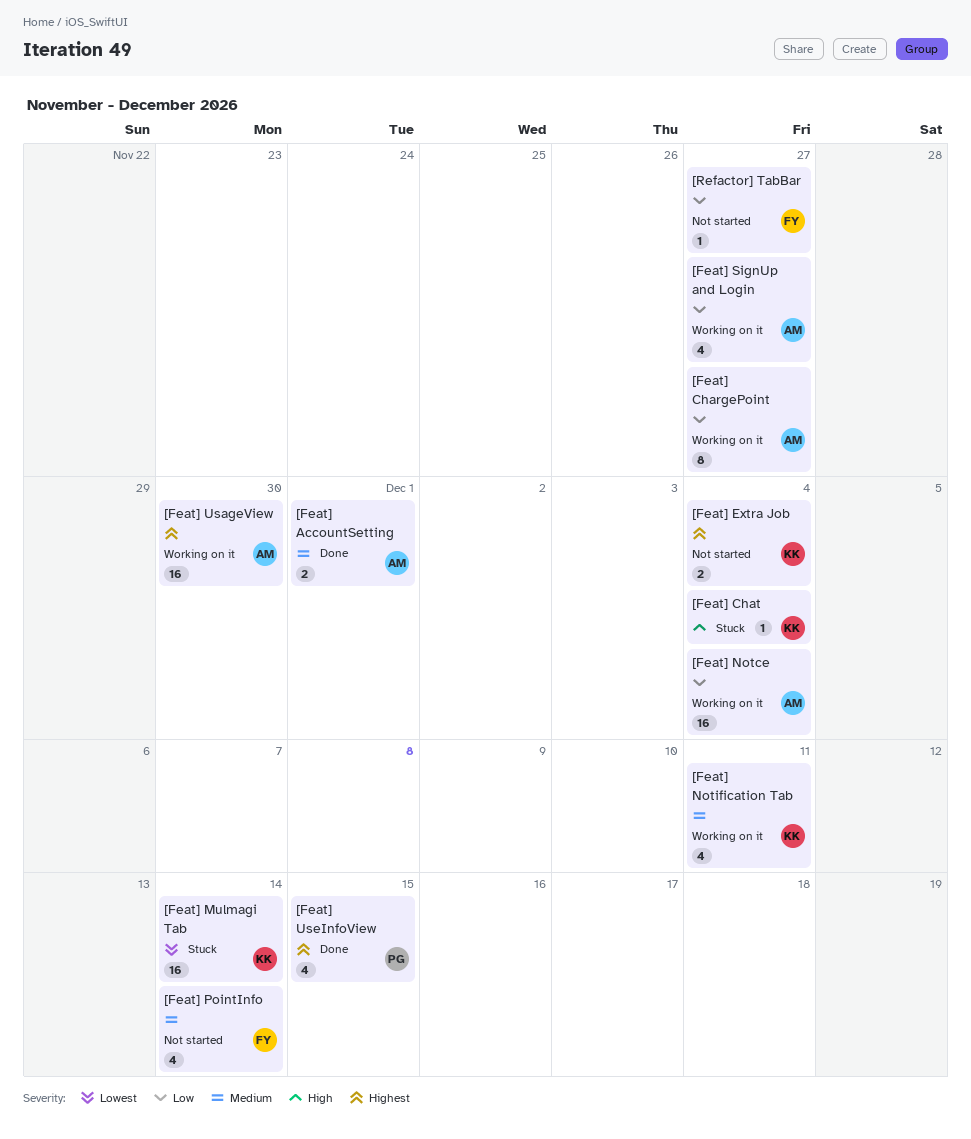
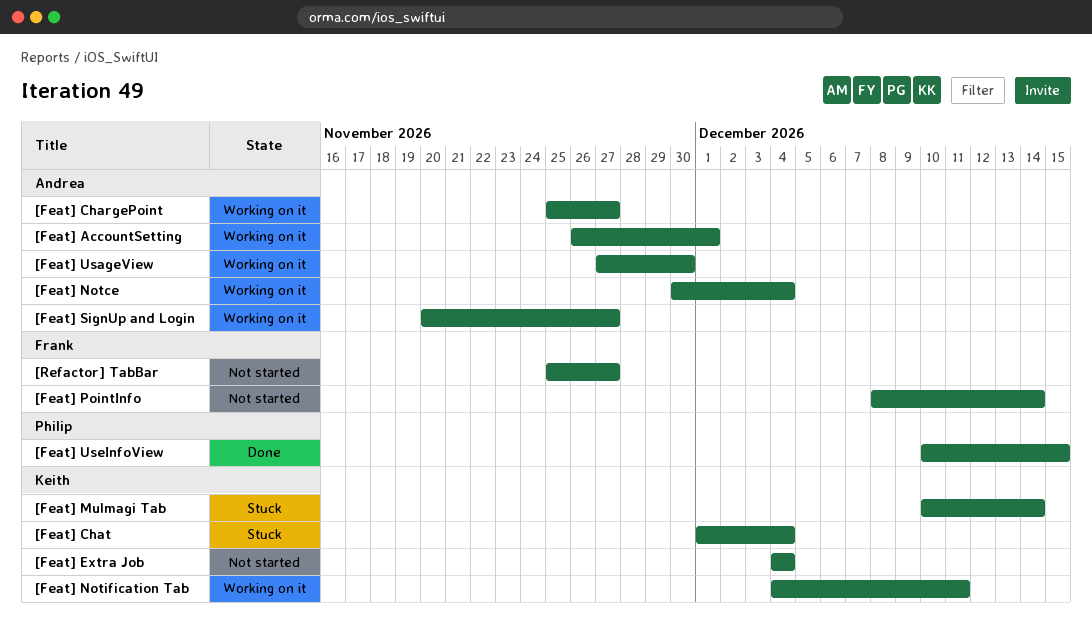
[Feat] AccountSetting, status: Done -> Working on it

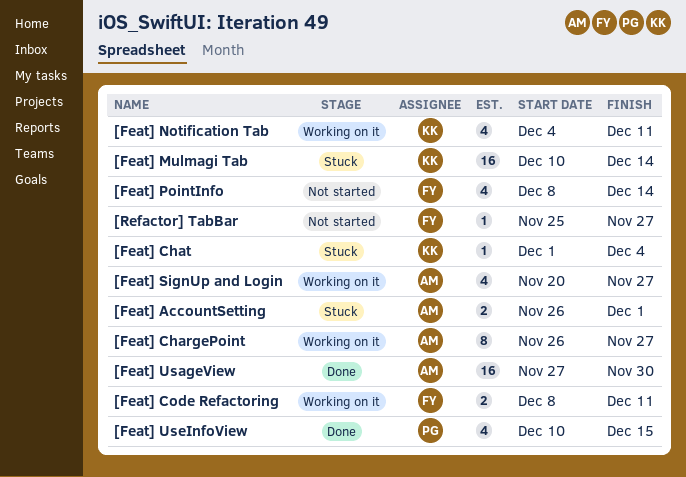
[Feat] AccountSetting, status: Working on it -> Stuck
[Feat] ChargePoint, start: Nov 25 -> Nov 26
[Feat] Code Refactoring: none -> present
[Feat] Extra Job: present -> none
[Feat] Notce: present -> none
[Feat] UsageView, status: Working on it -> Done

